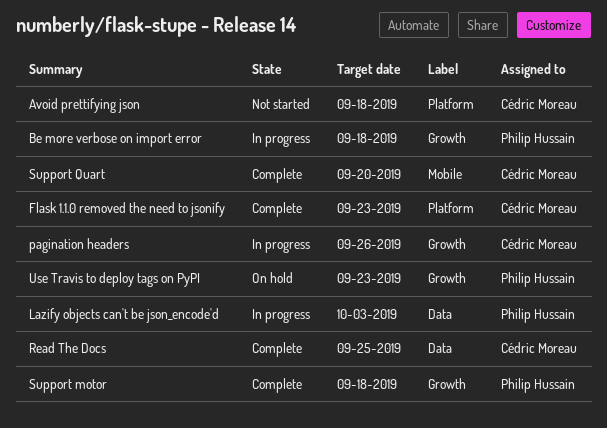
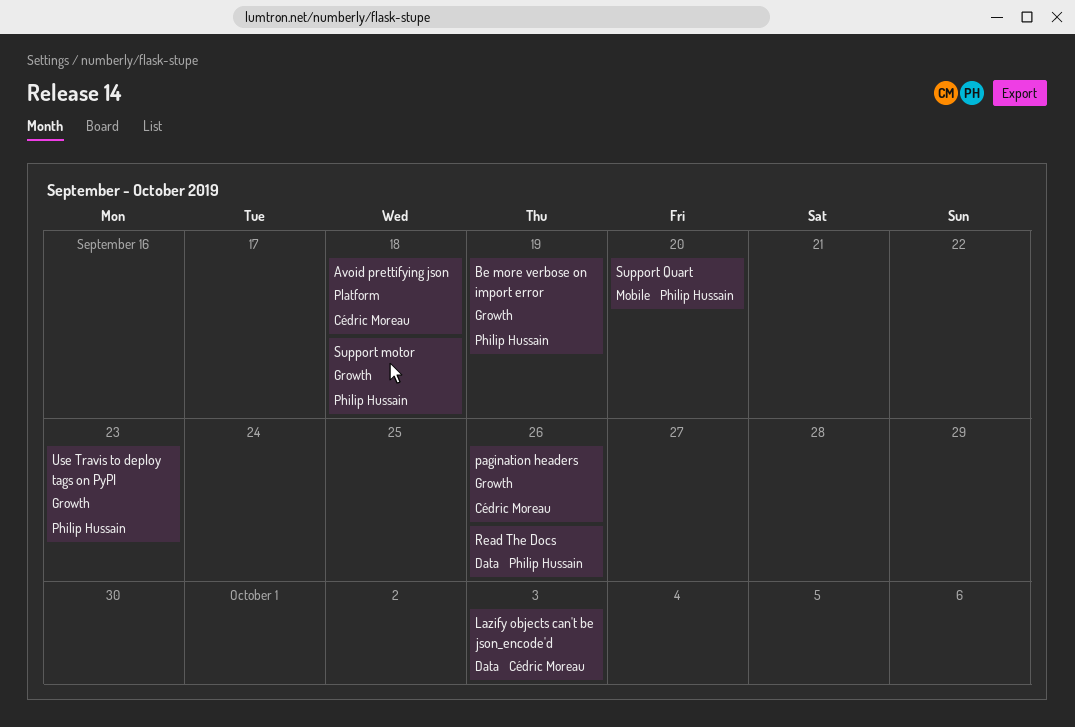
Be more verbose on import error, due: Sep 18 -> Sep 19
Flask 1.1.0 removed the need to jsonify: present -> none
Lazify objects can't be json_encode'd, owner: Philip Hussain -> Cédric Moreau
Read The Docs, owner: Cédric Moreau -> Philip Hussain
Read The Docs, due: Sep 25 -> Sep 26
Support Quart, owner: Cédric Moreau -> Philip Hussain

